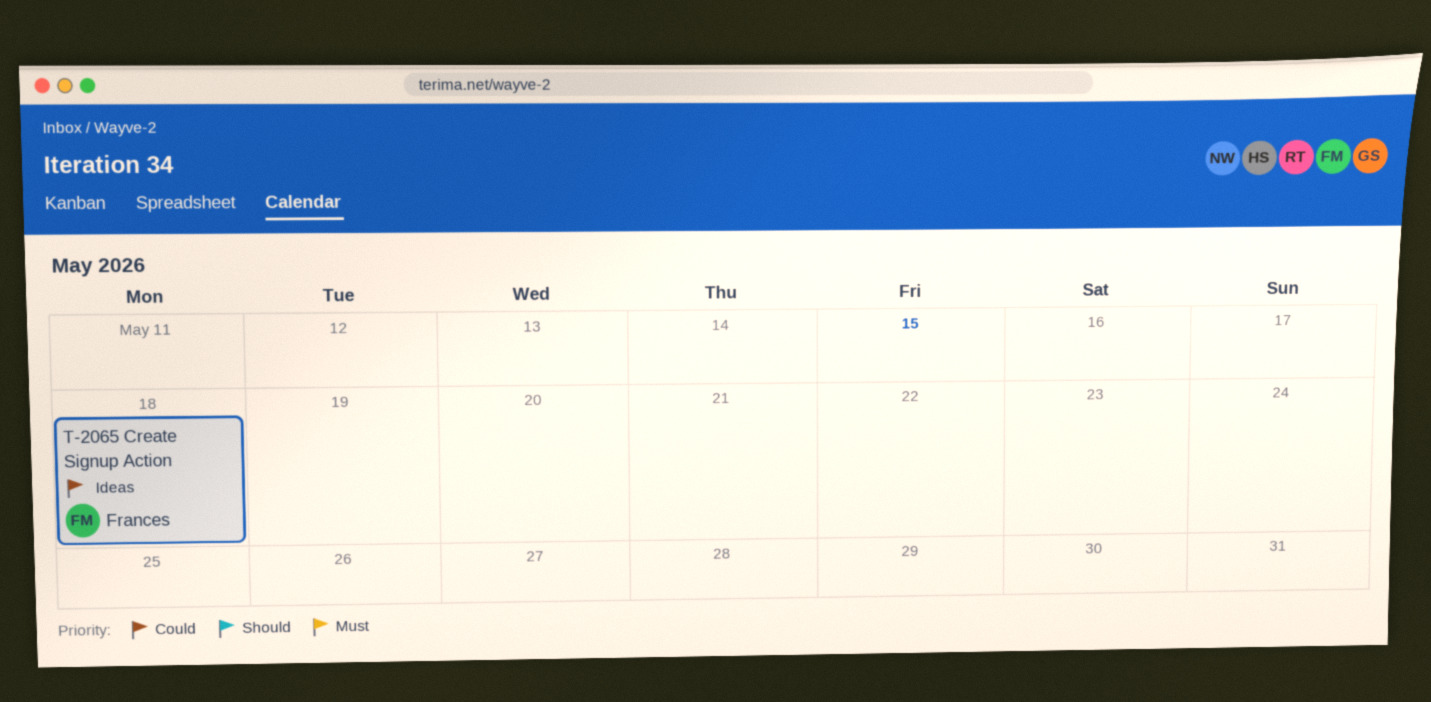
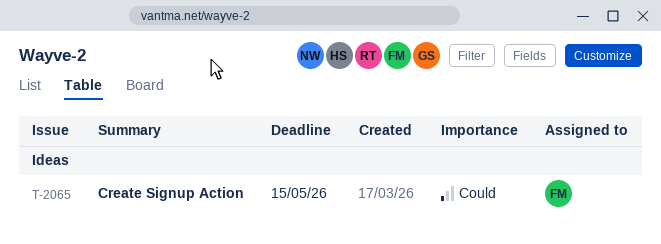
T-2065, due: May 18 -> May 15

